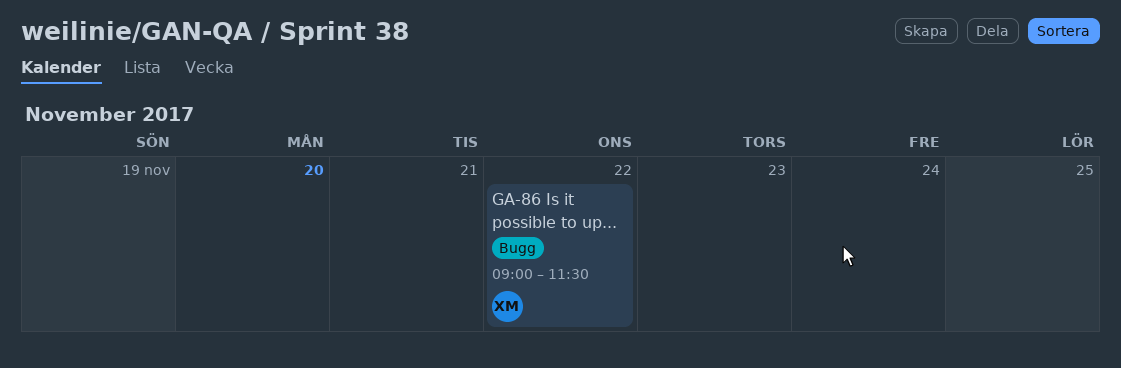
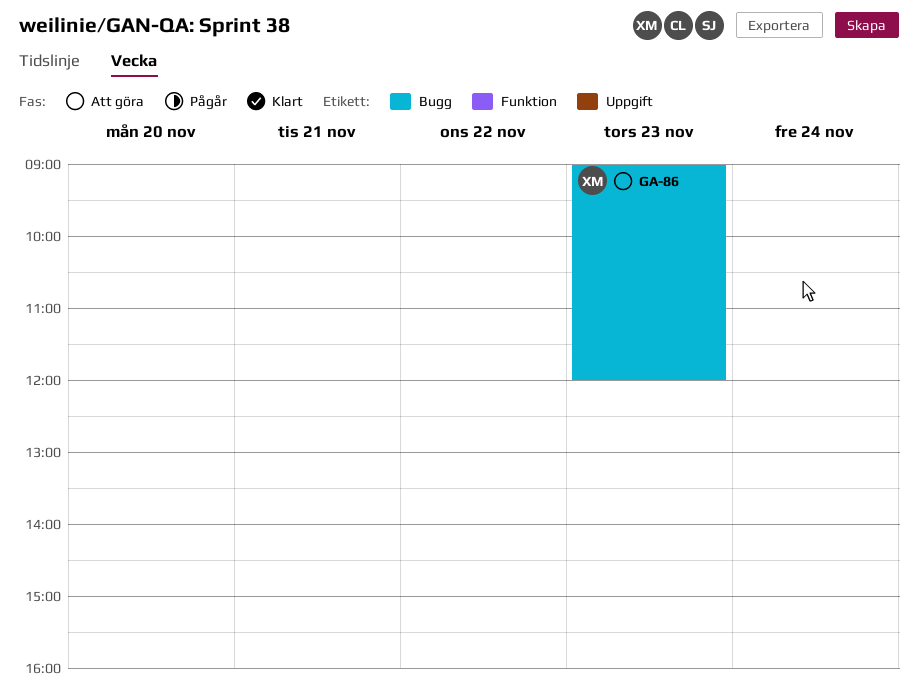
GA-86, day: Nov 22 -> Nov 23
GA-86, ends: 11:30 -> 12:00

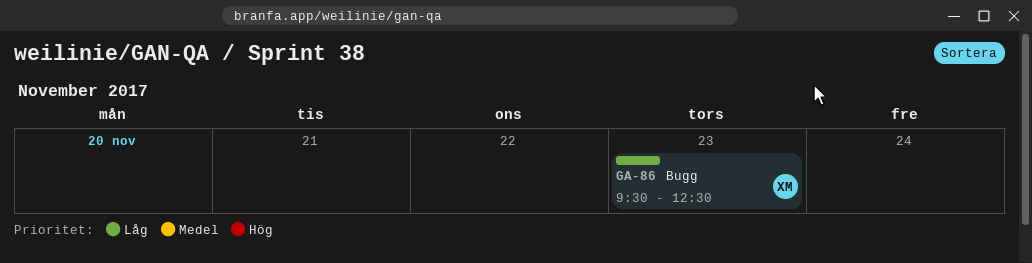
GA-86, begins: 09:00 -> 09:30
GA-86, ends: 12:00 -> 12:30

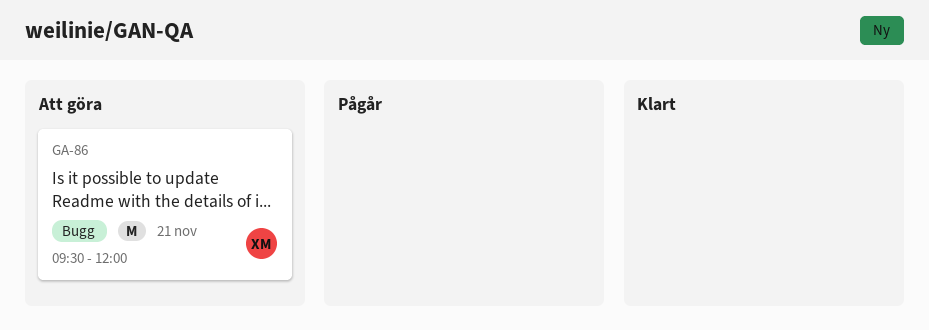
GA-86, day: Nov 23 -> Nov 21
GA-86, ends: 12:30 -> 12:00

